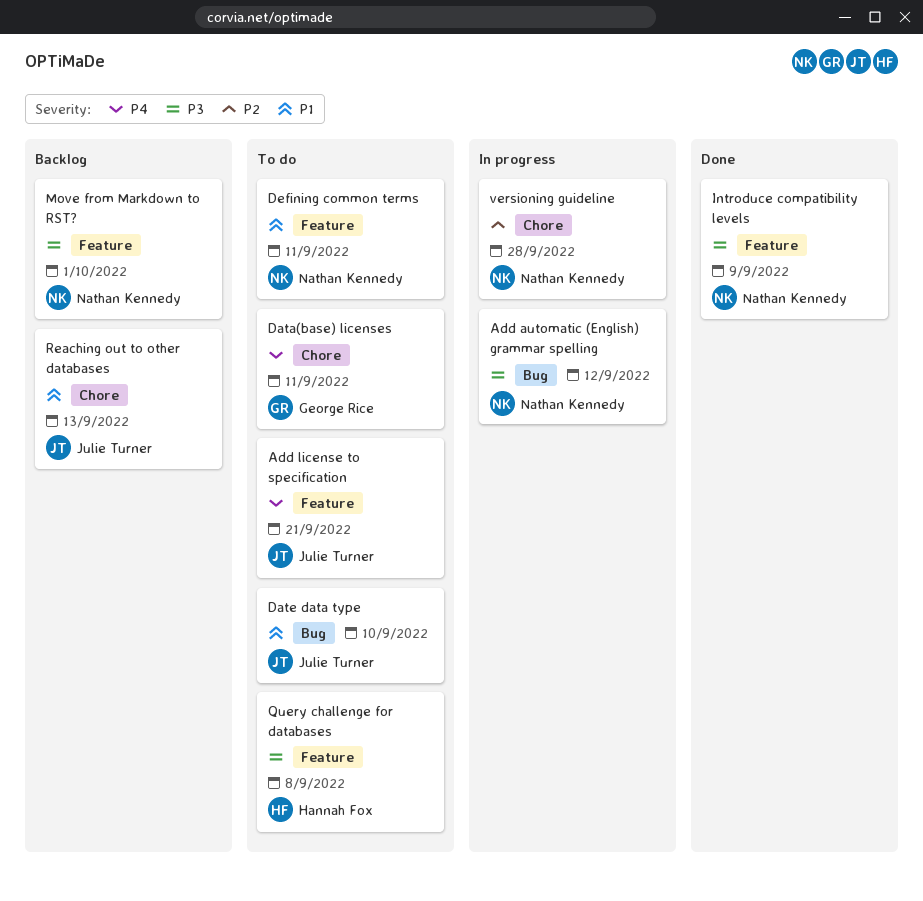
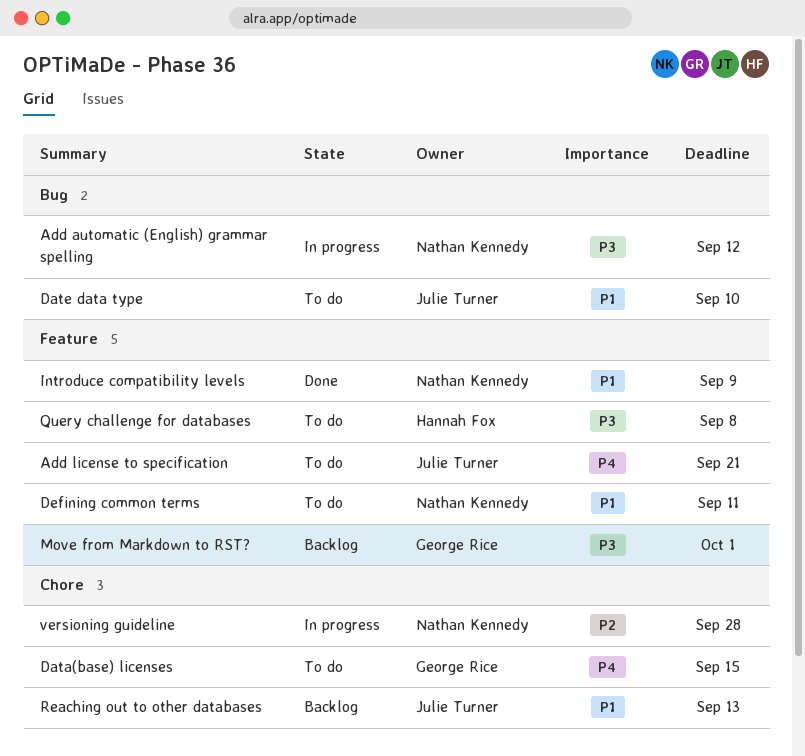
Data(base) licenses, due: Sep 11 -> Sep 15
Introduce compatibility levels, priority: P3 -> P1
Move from Markdown to RST?, owner: Nathan Kennedy -> George Rice

